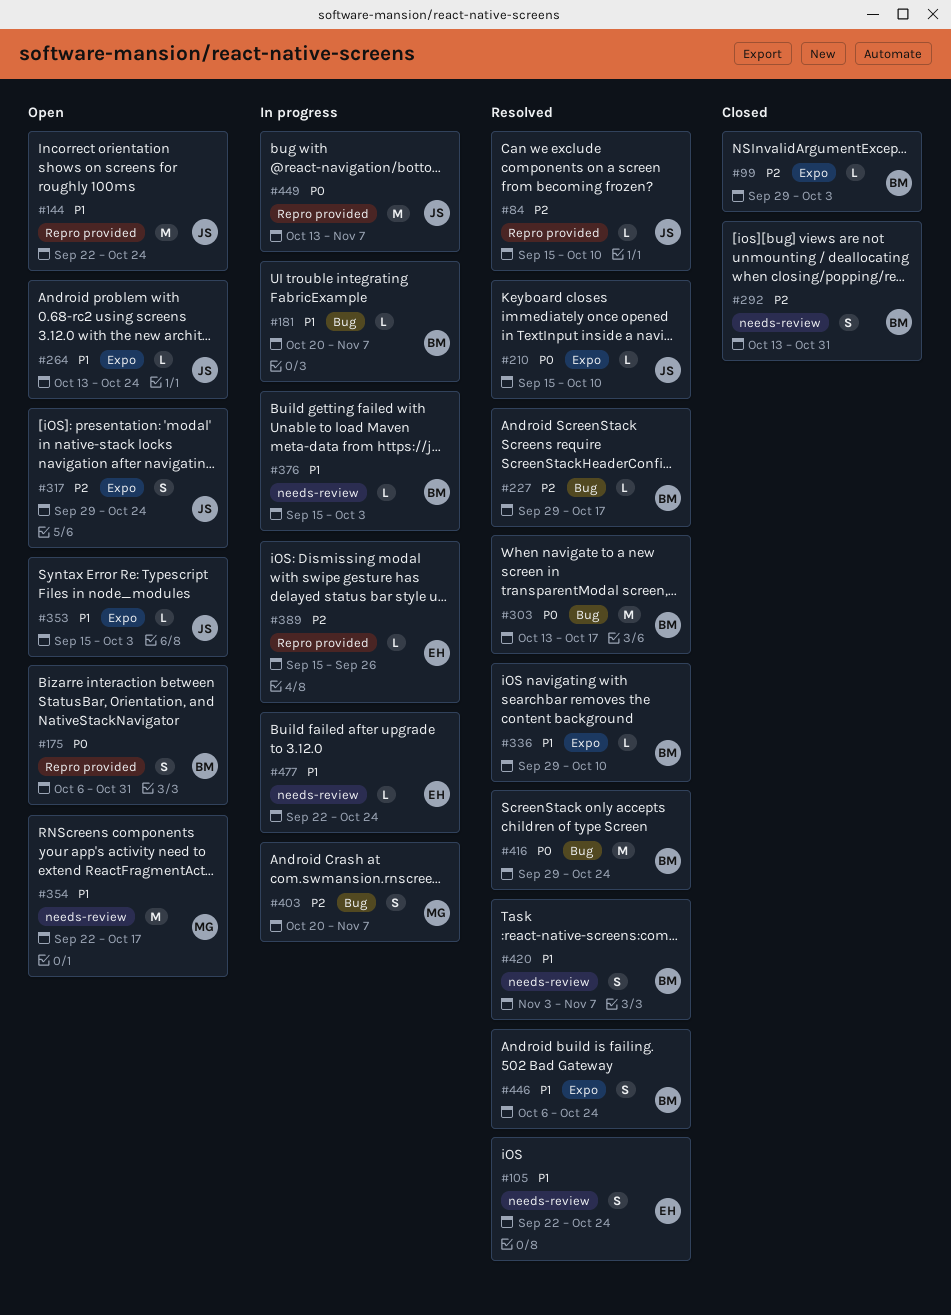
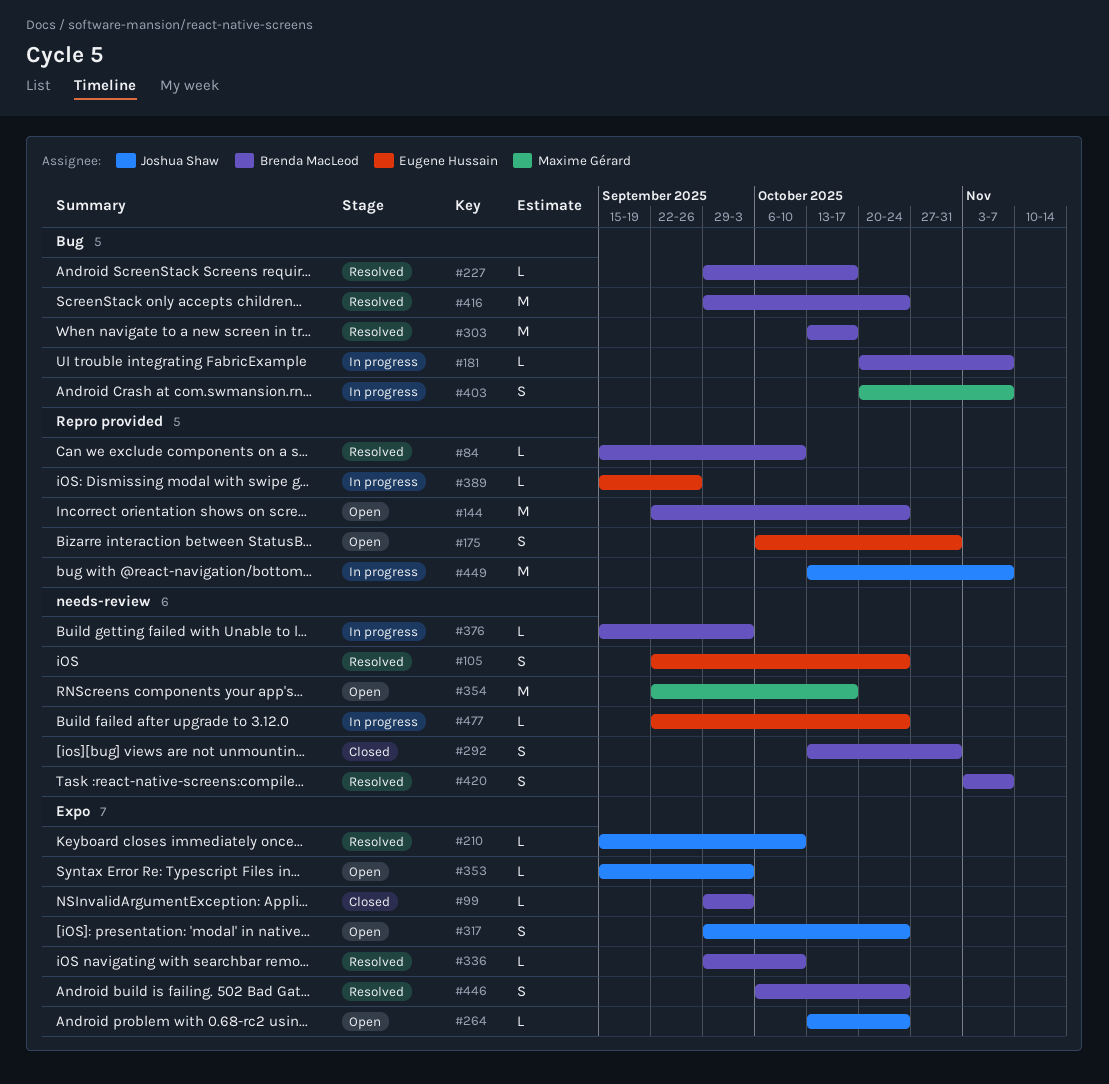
#84, owner: Joshua Shaw -> Brenda MacLeod
#144, owner: Joshua Shaw -> Brenda MacLeod
#175, owner: Brenda MacLeod -> Eugene Hussain

